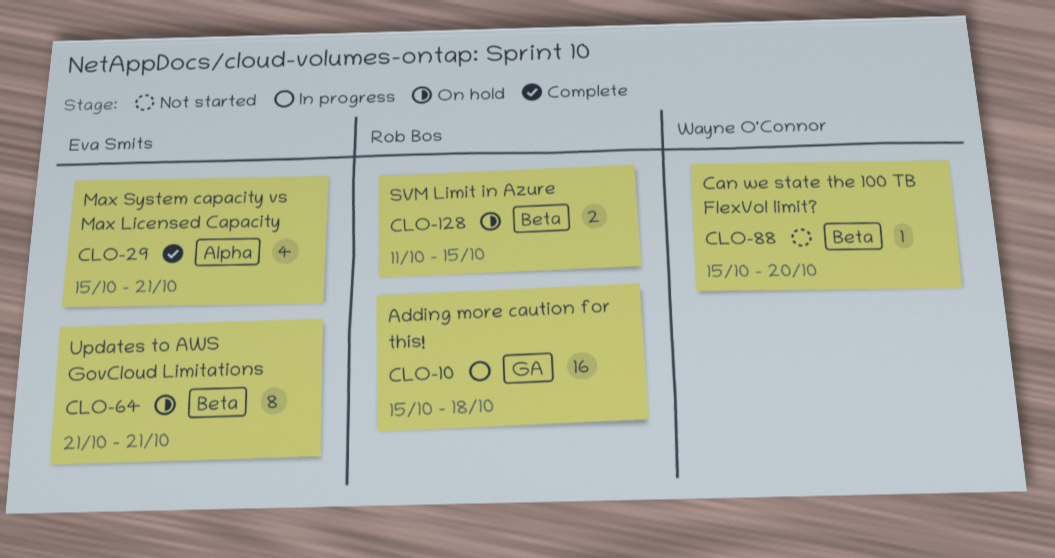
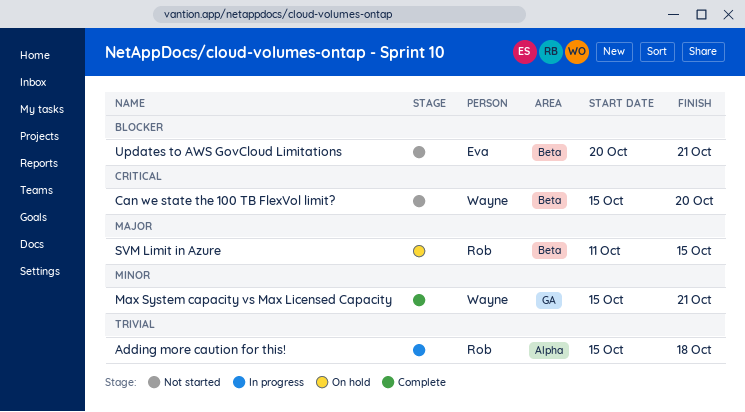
Adding more caution for this!, label: GA -> Alpha
Max System capacity vs Max Licensed Capacity, owner: Eva Smits -> Wayne O'Connor
Max System capacity vs Max Licensed Capacity, label: Alpha -> GA
Updates to AWS GovCloud Limitations, status: On hold -> Not started
Updates to AWS GovCloud Limitations, start: Oct 21 -> Oct 20

